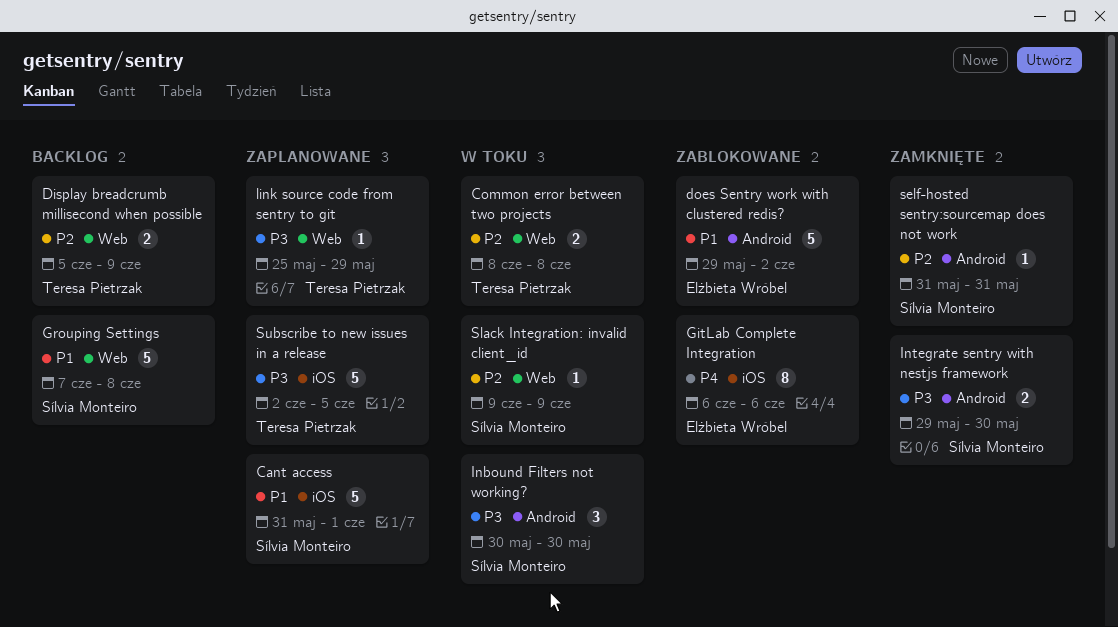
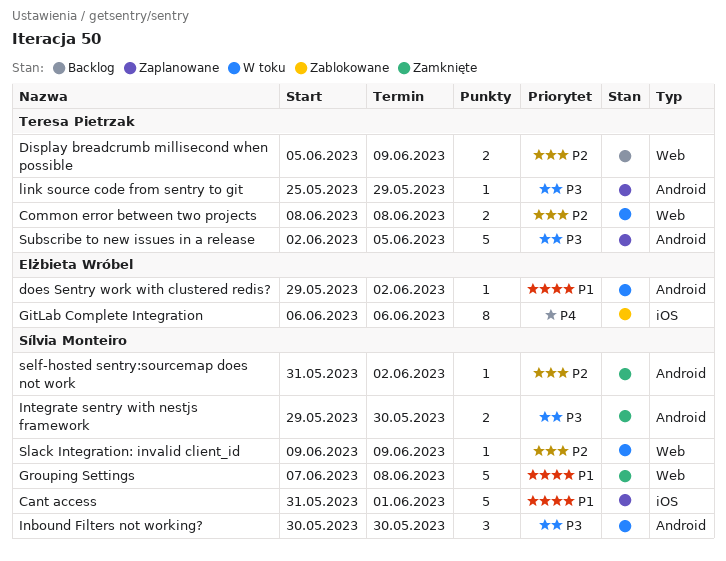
does Sentry work with clustered redis?, status: Zablokowane -> W toku
does Sentry work with clustered redis?, estimate: 5 -> 1
Grouping Settings, status: Backlog -> Zamknięte
link source code from sentry to git, label: Web -> Android
self-hosted sentry:sourcemap does not work, due: May 31 -> Jun 2
Subscribe to new issues in a release, label: iOS -> Android

